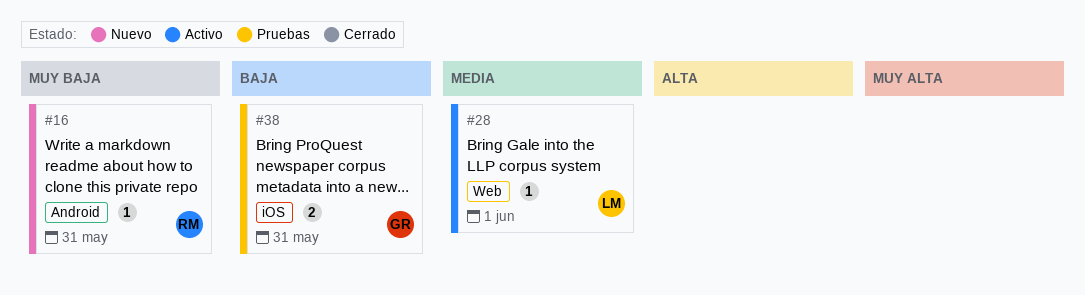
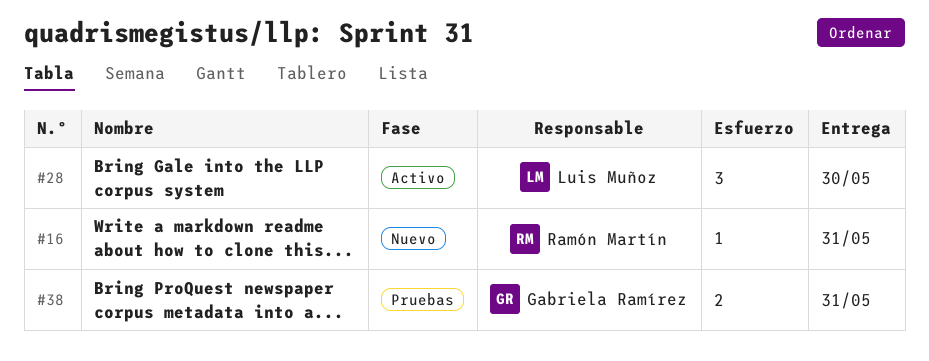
#28, estimate: 1 -> 3
#28, due: Jun 1 -> May 30

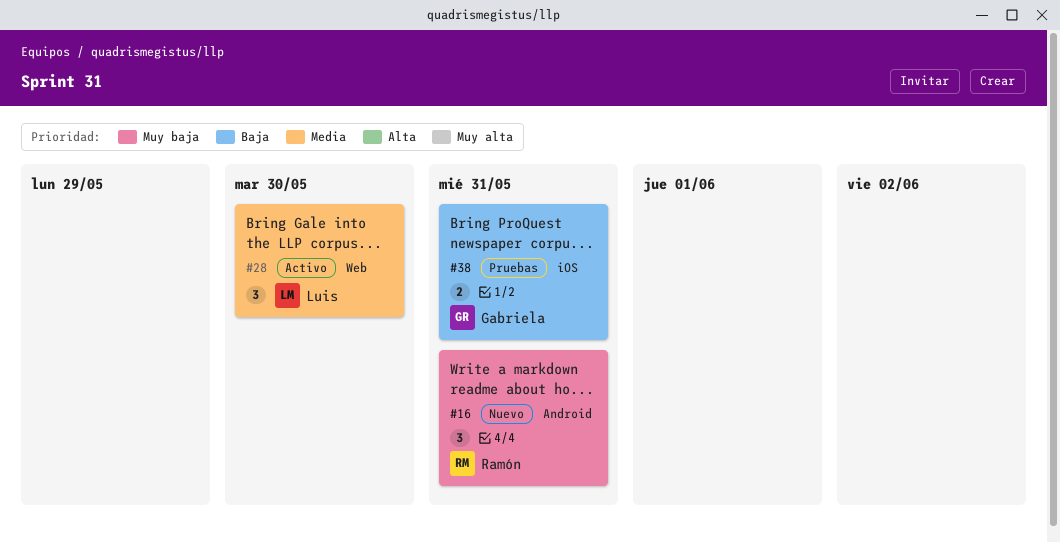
#16, estimate: 1 -> 3

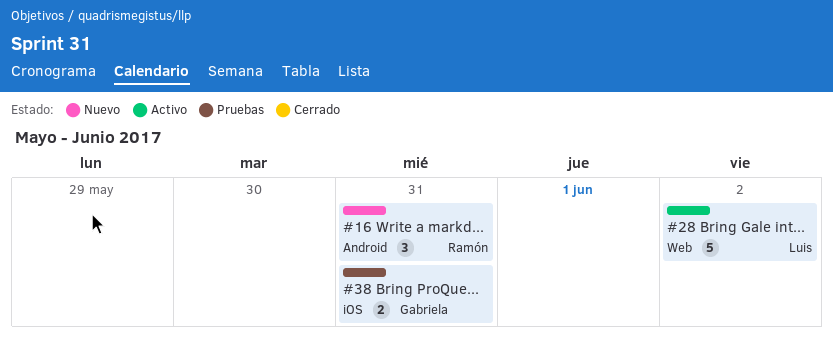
#28, estimate: 3 -> 5
#28, due: May 30 -> Jun 2

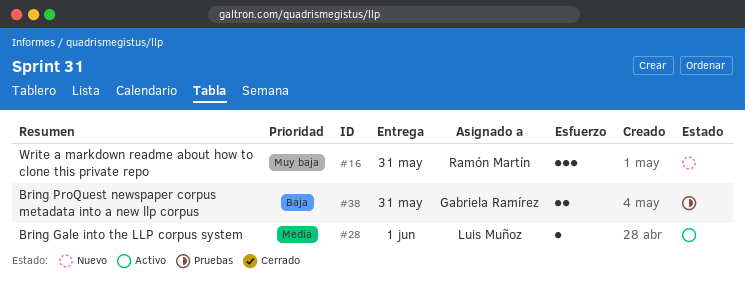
#28, estimate: 5 -> 1
#28, due: Jun 2 -> Jun 1

